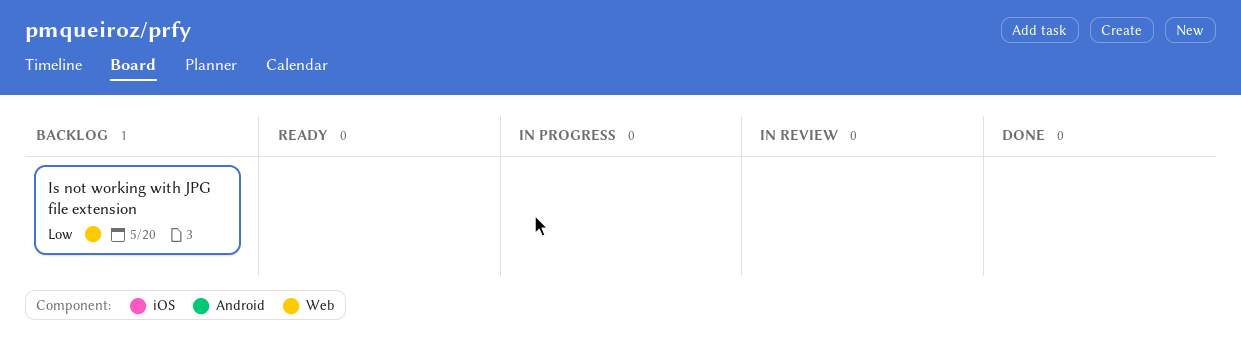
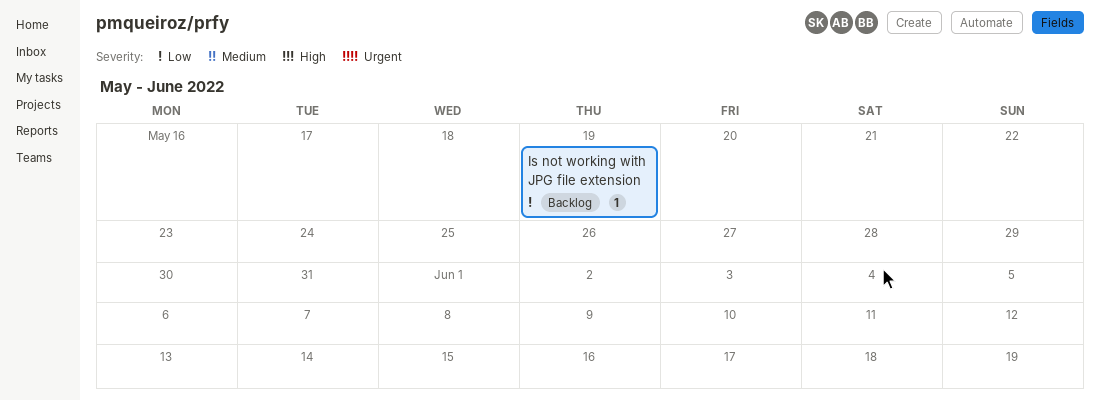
Is not working with JPG file extension, due: May 20 -> May 19

